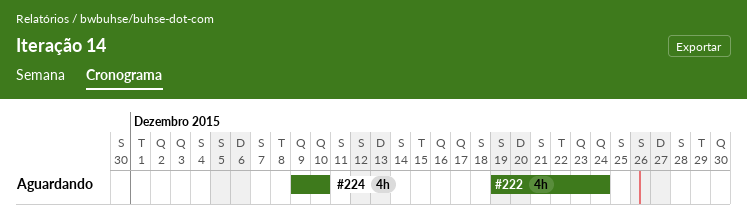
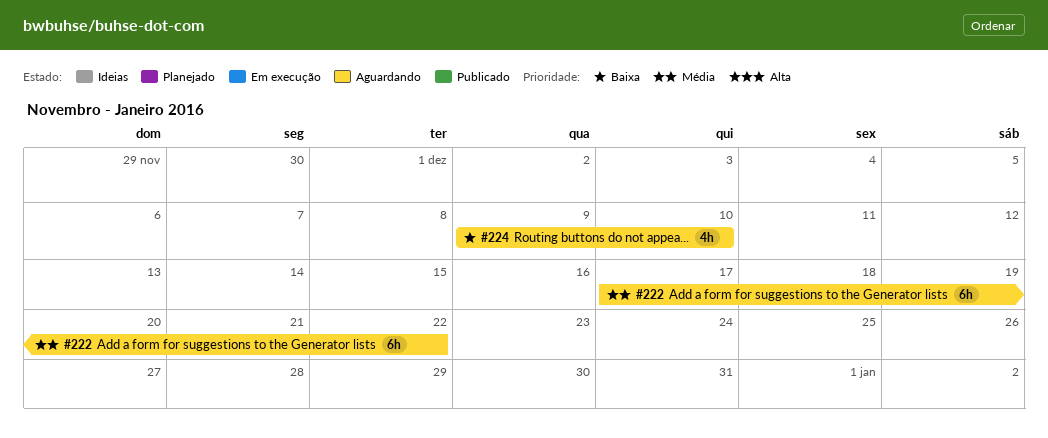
#222, estimate: 4h -> 6h
#222, start: Dec 19 -> Dec 17
#222, due: Dec 24 -> Dec 22

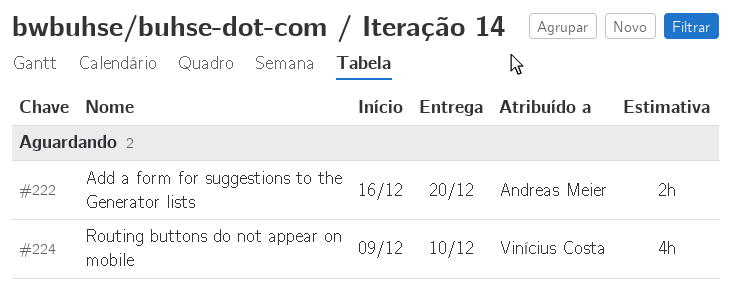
#222, estimate: 6h -> 2h
#222, start: Dec 17 -> Dec 16
#222, due: Dec 22 -> Dec 20

